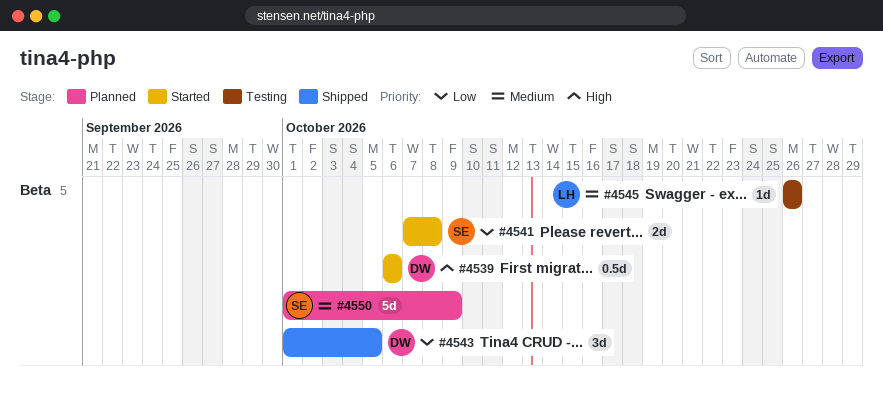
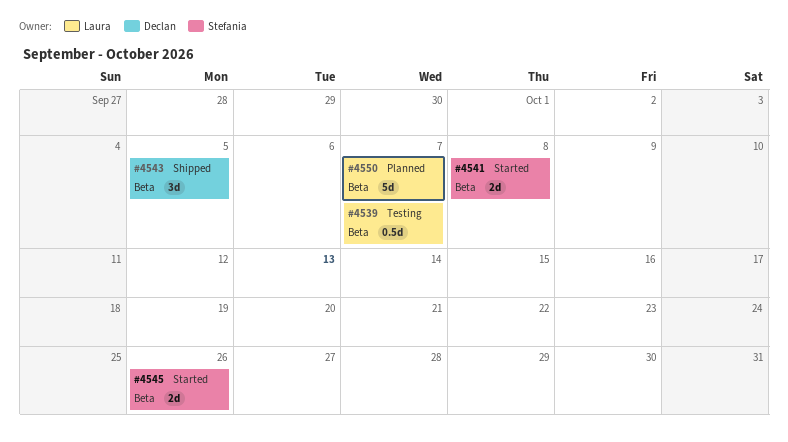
#4539, status: Started -> Testing
#4539, owner: Declan -> Laura
#4539, due: Oct 6 -> Oct 7
#4545, status: Testing -> Started
#4545, owner: Laura -> Stefania
#4545, estimate: 1d -> 2d
#4550, owner: Stefania -> Laura
#4550, due: Oct 9 -> Oct 7

